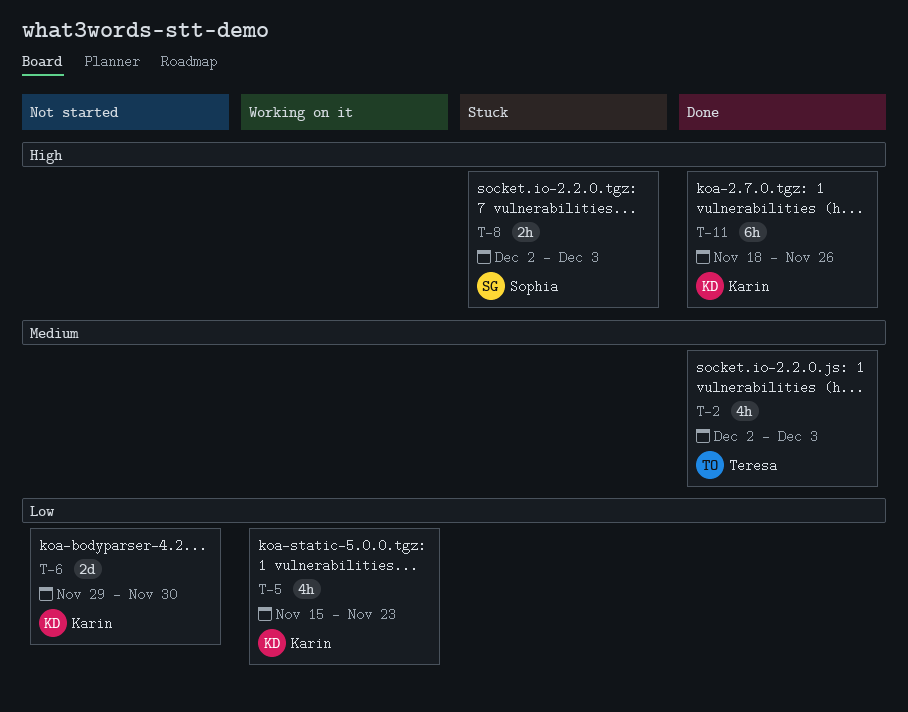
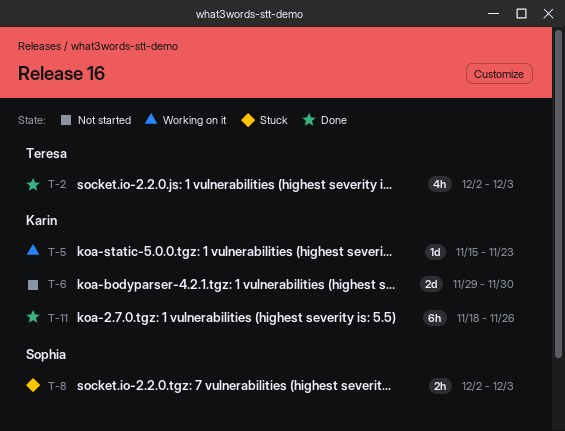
T-5, estimate: 4h -> 1d

